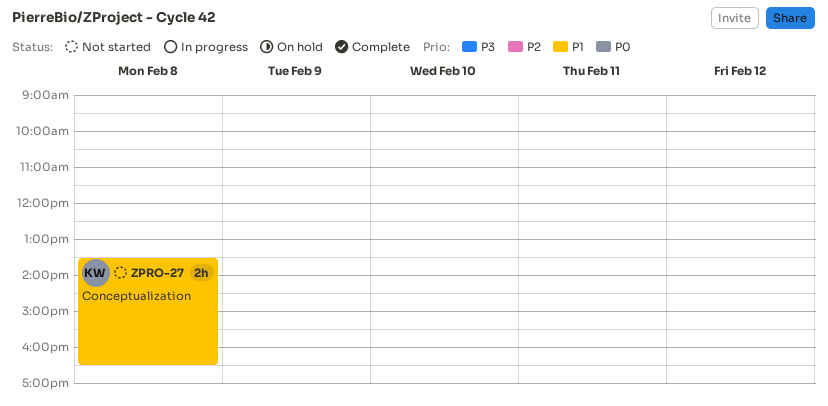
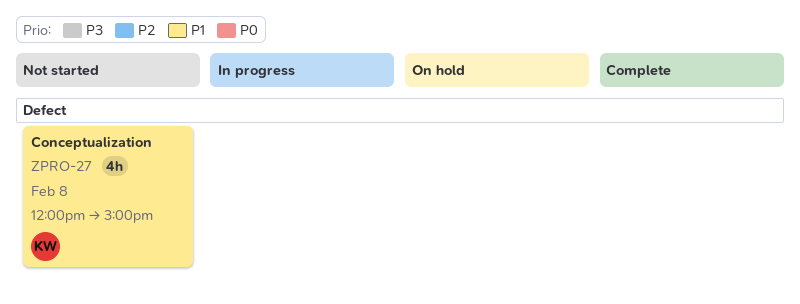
ZPRO-27, estimate: 2h -> 4h
ZPRO-27, begins: 13:30 -> 12:00
ZPRO-27, ends: 16:30 -> 15:00

